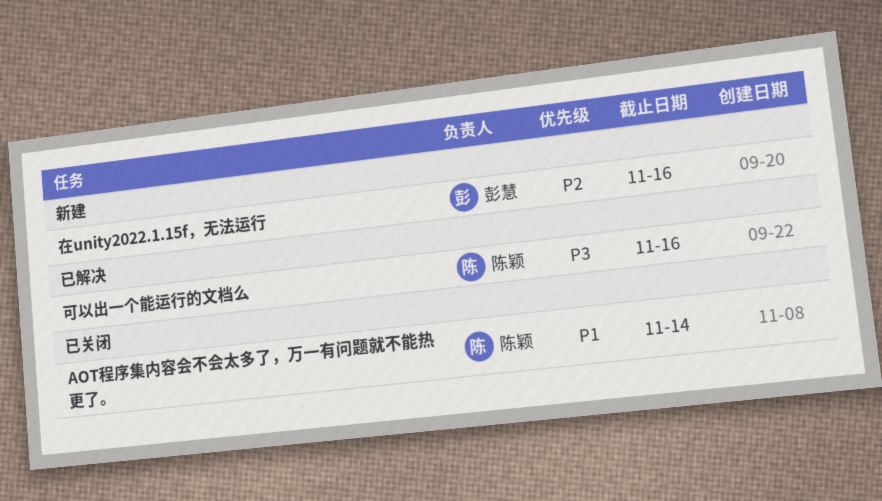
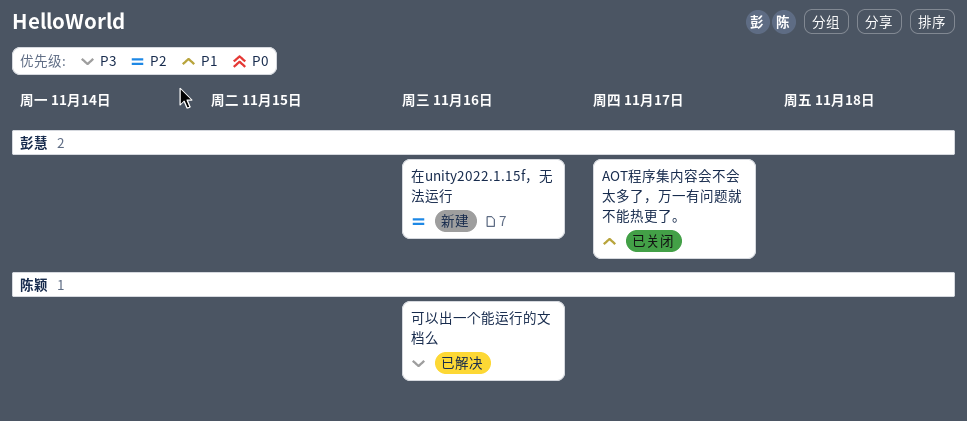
AOT程序集内容会不会太多了，万一有问题就不能热更了。, owner: 陈颖 -> 彭慧
AOT程序集内容会不会太多了，万一有问题就不能热更了。, due: Nov 14 -> Nov 17

